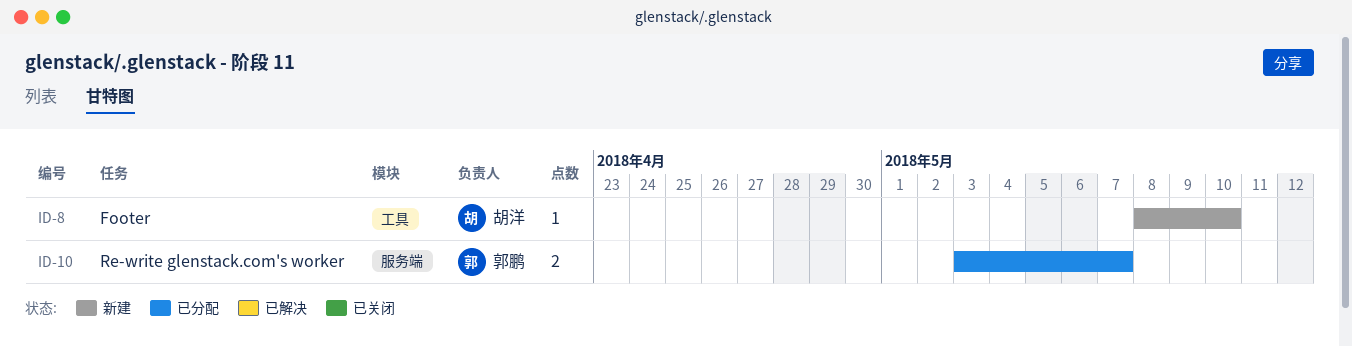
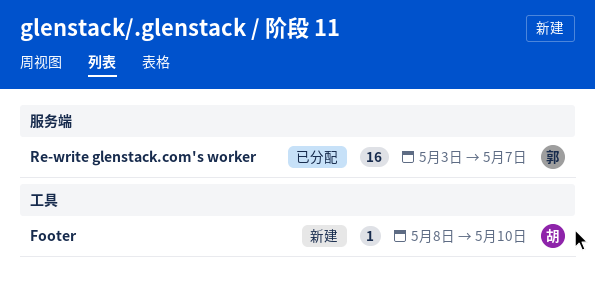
Re-write glenstack.com's worker, estimate: 2 -> 16

